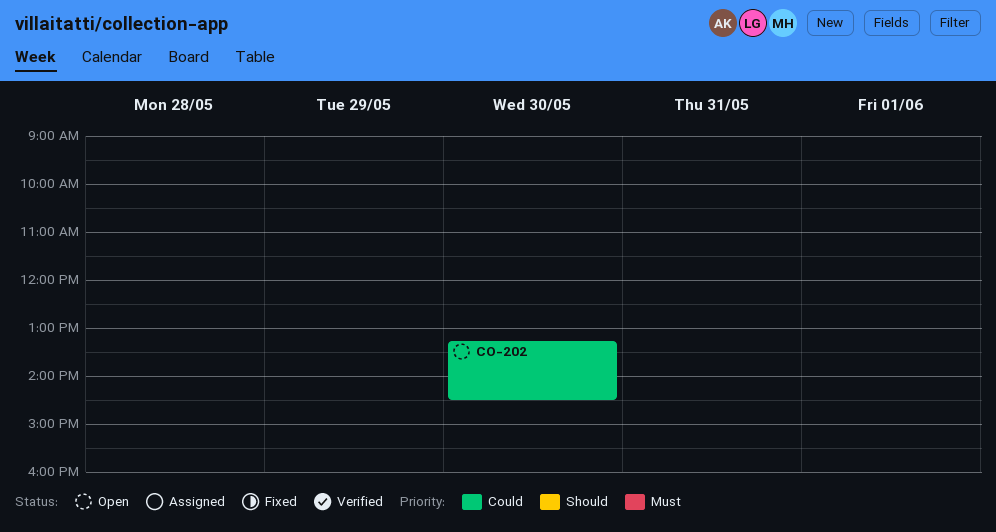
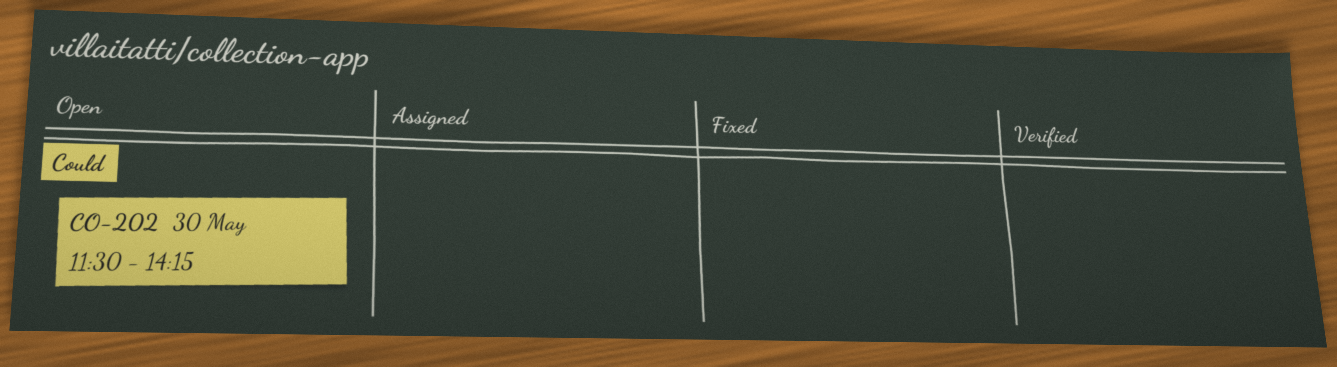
CO-202, begins: 13:15 -> 11:30
CO-202, ends: 14:30 -> 14:15

